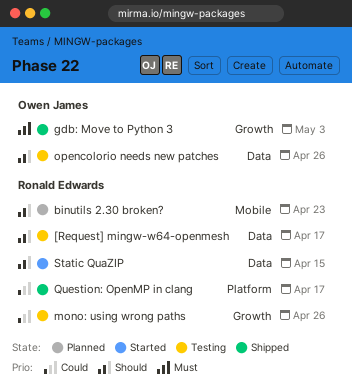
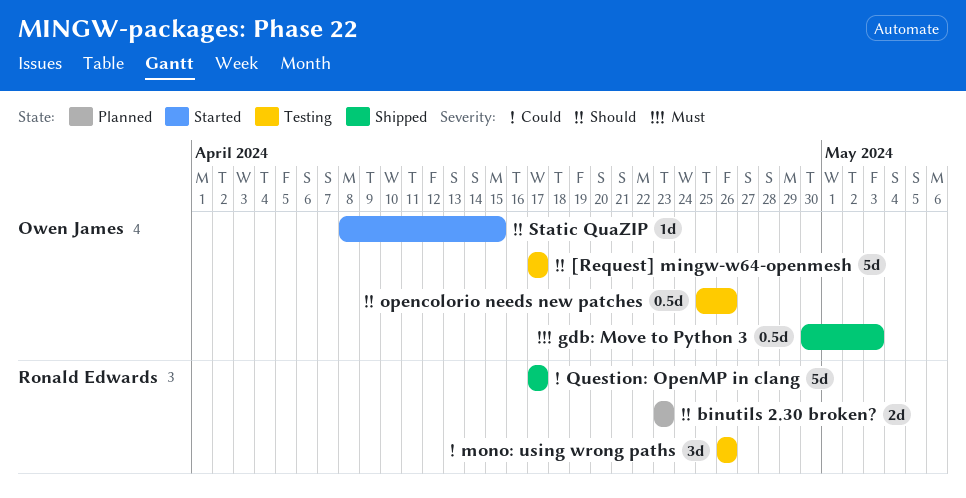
[Request] mingw-w64-openmesh, owner: Ronald Edwards -> Owen James
Static QuaZIP, owner: Ronald Edwards -> Owen James

